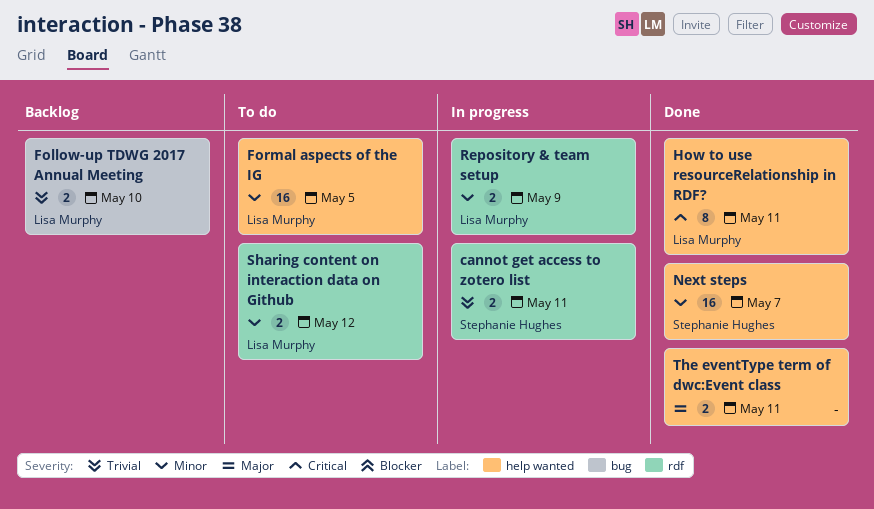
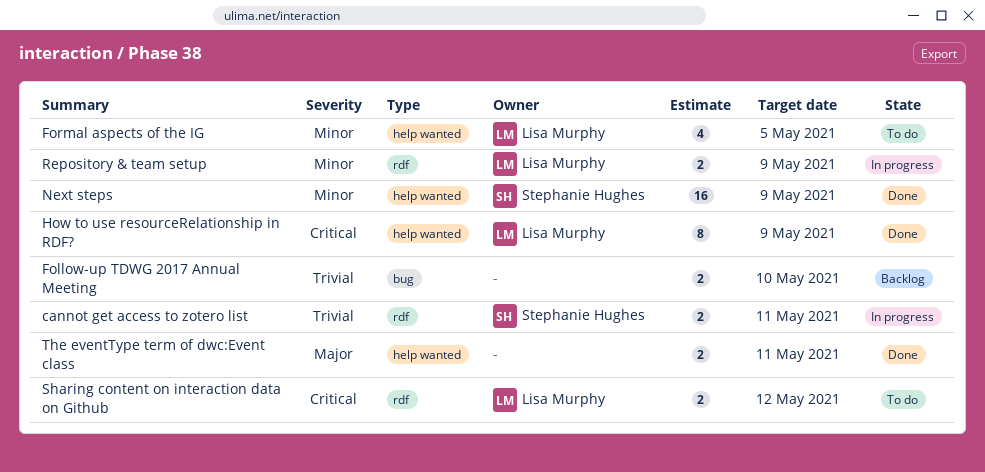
Follow-up TDWG 2017 Annual Meeting, owner: Lisa Murphy -> none
Formal aspects of the IG, estimate: 16 -> 4
How to use resourceRelationship in RDF?, due: May 11 -> May 9
Next steps, due: May 7 -> May 9
Sharing content on interaction data on Github, priority: Minor -> Critical

